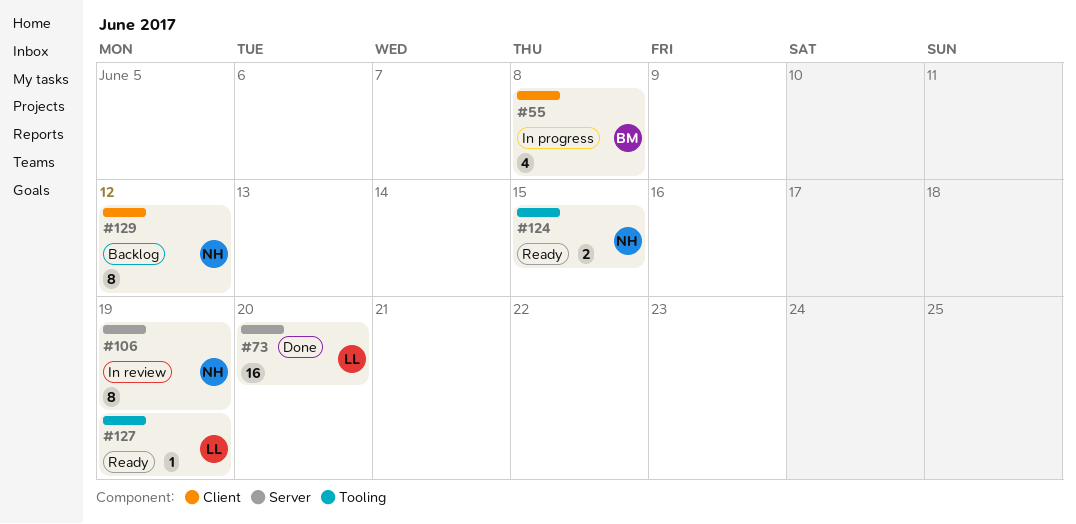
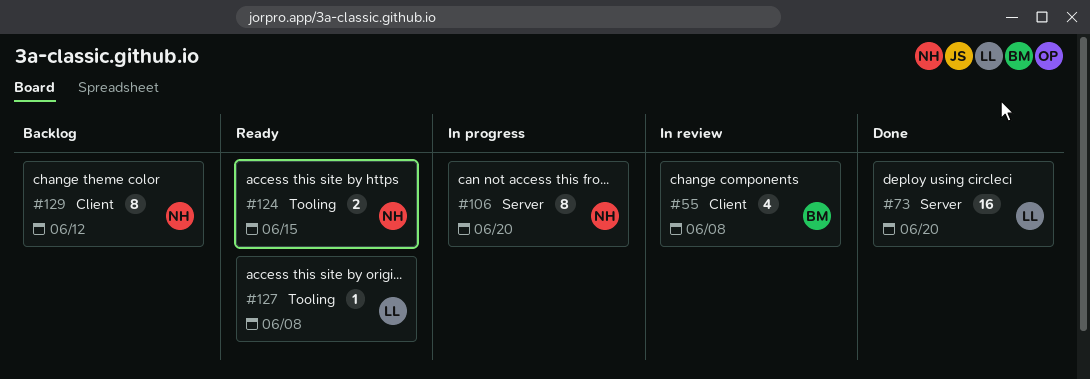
#55, status: In progress -> In review
#106, status: In review -> In progress
#106, due: Jun 19 -> Jun 20
#127, due: Jun 19 -> Jun 8

